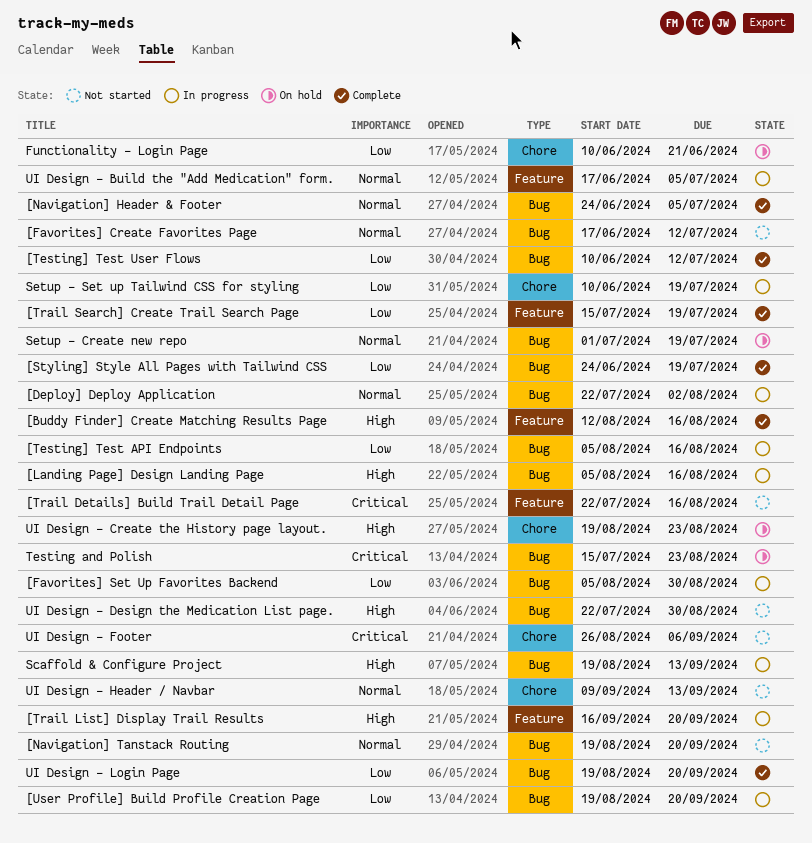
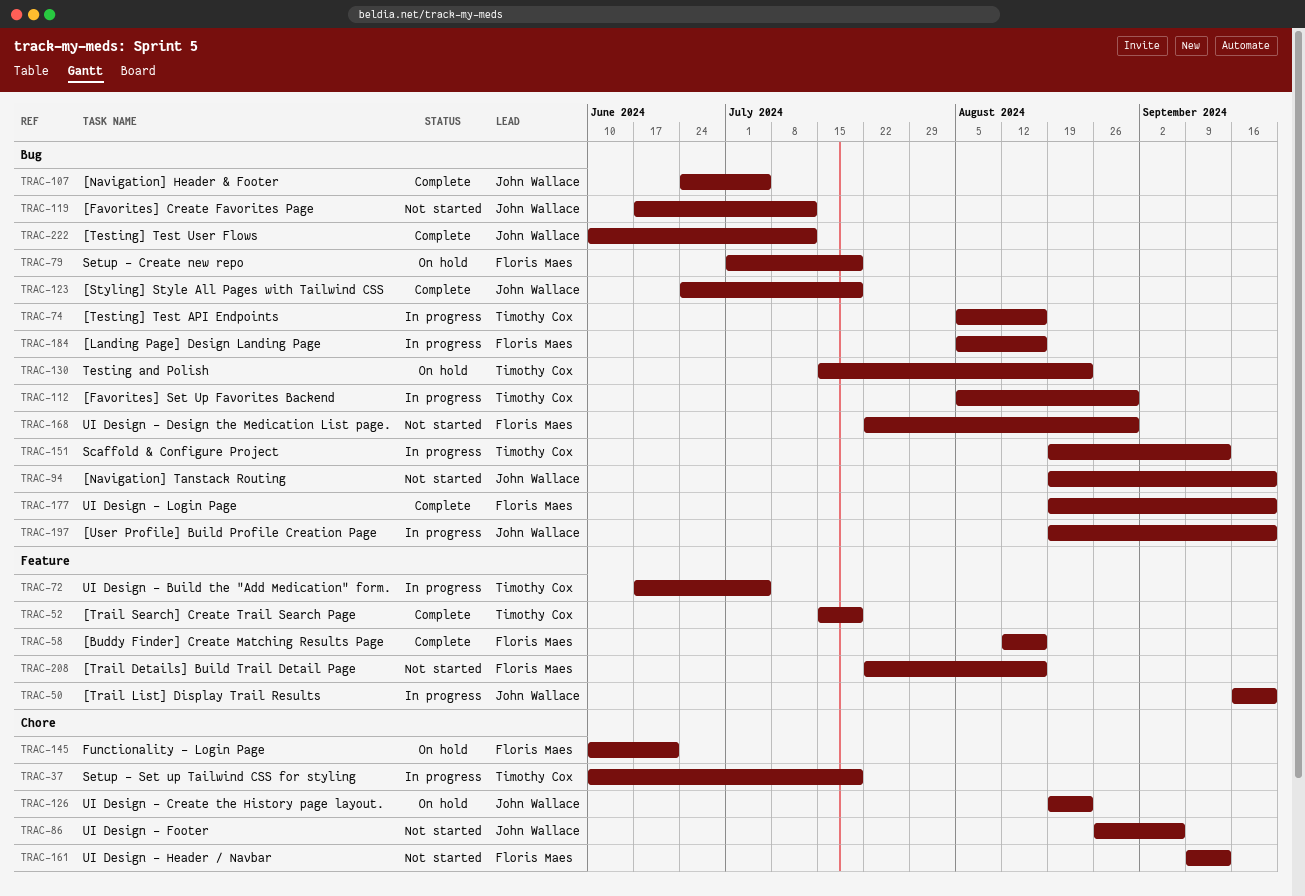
[Deploy] Deploy Application: present -> none

